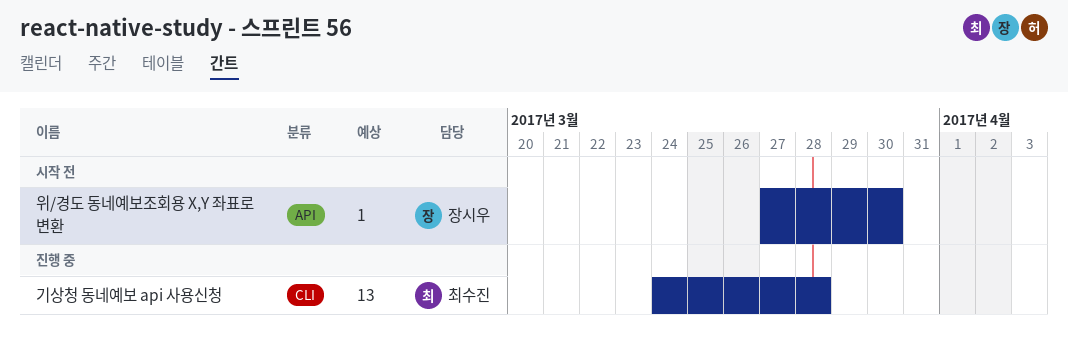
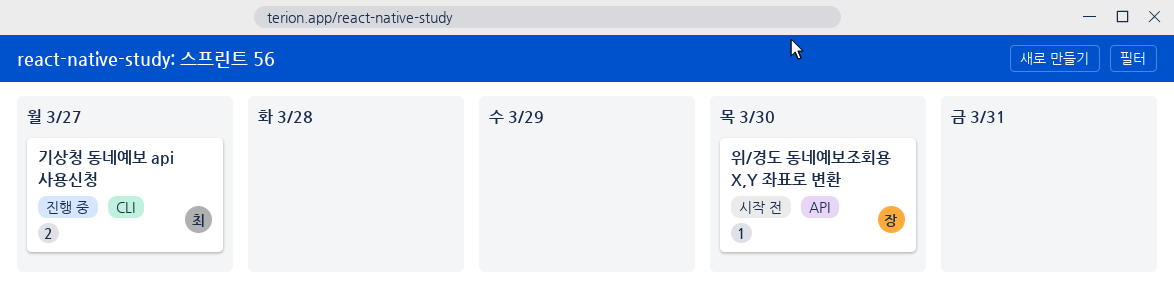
기상청 동네예보 api 사용신청, estimate: 13 -> 2
기상청 동네예보 api 사용신청, due: Mar 28 -> Mar 27

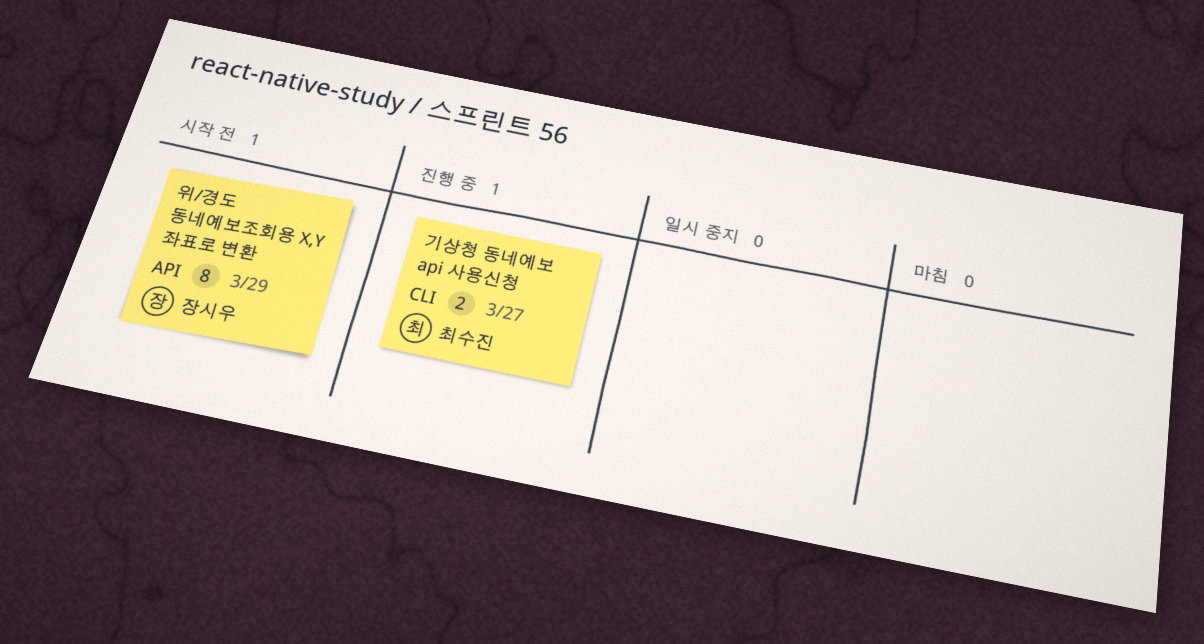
위/경도 동네예보조회용 X,Y 좌표로 변환, estimate: 1 -> 8
위/경도 동네예보조회용 X,Y 좌표로 변환, due: Mar 30 -> Mar 29

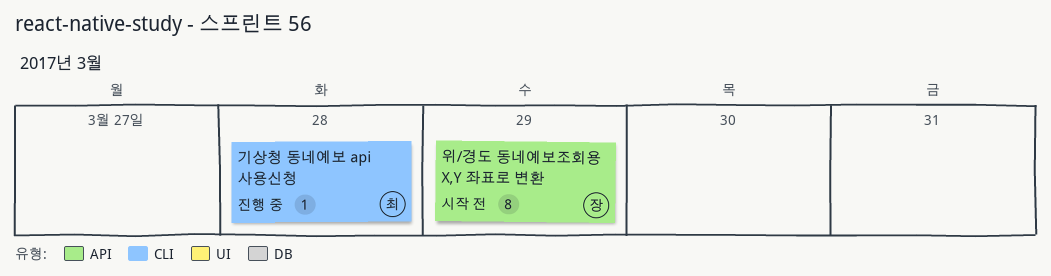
기상청 동네예보 api 사용신청, estimate: 2 -> 1
기상청 동네예보 api 사용신청, due: Mar 27 -> Mar 28

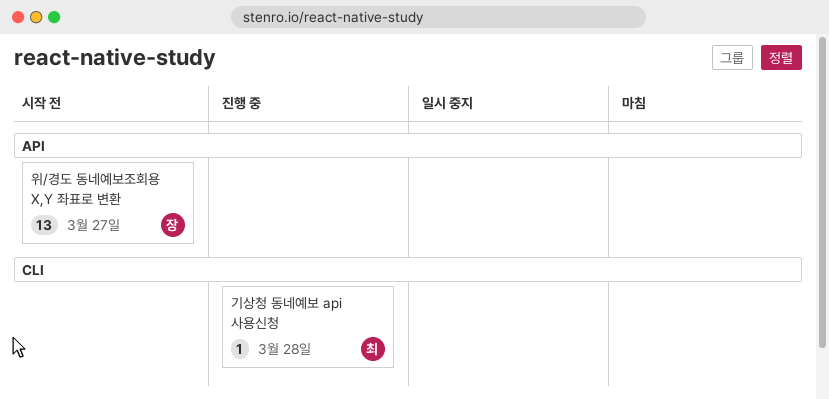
위/경도 동네예보조회용 X,Y 좌표로 변환, estimate: 8 -> 13
위/경도 동네예보조회용 X,Y 좌표로 변환, due: Mar 29 -> Mar 27

